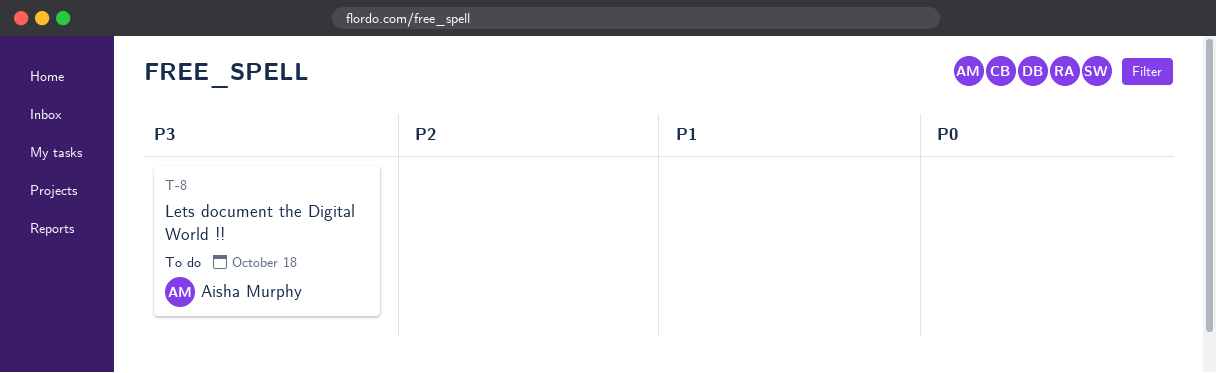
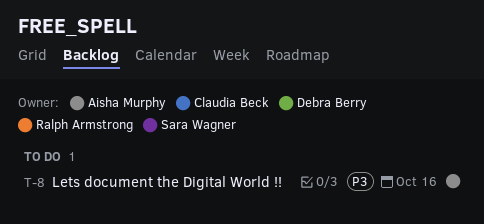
T-8, due: Oct 18 -> Oct 16

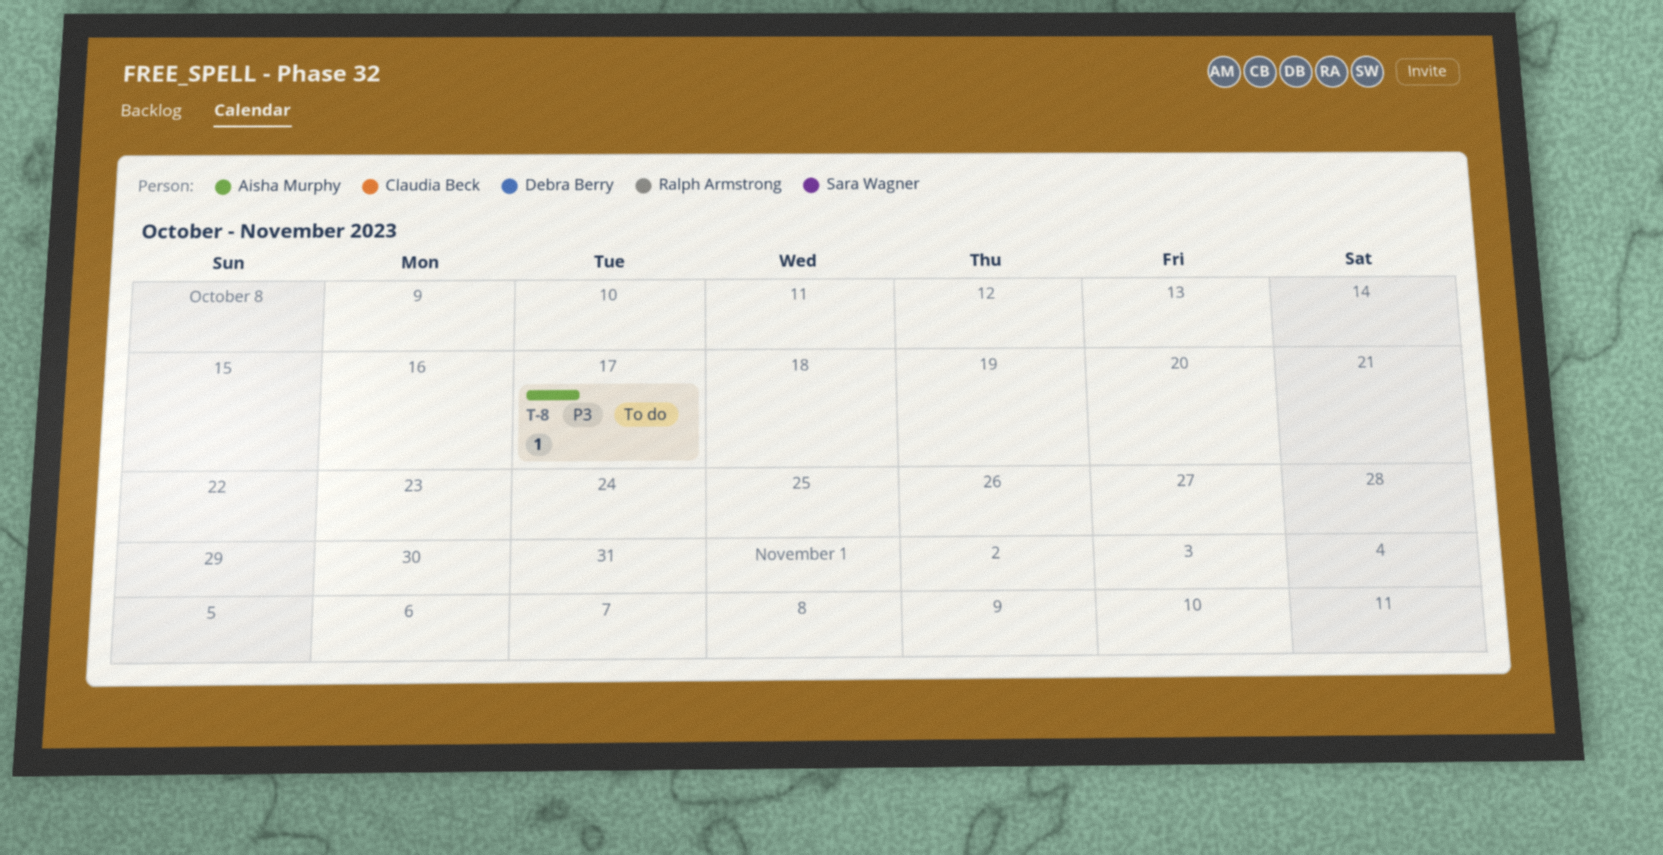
T-8, due: Oct 16 -> Oct 17

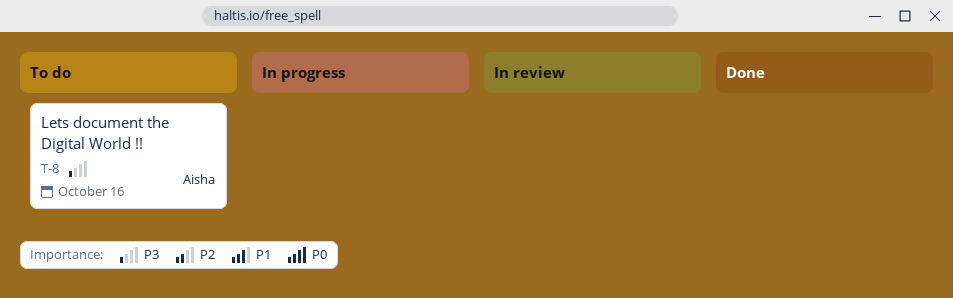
T-8, due: Oct 17 -> Oct 16

